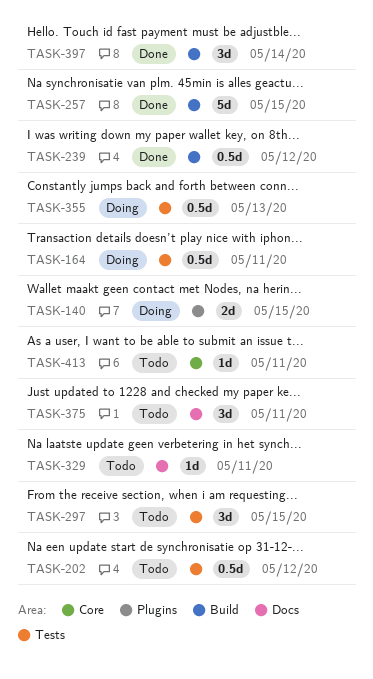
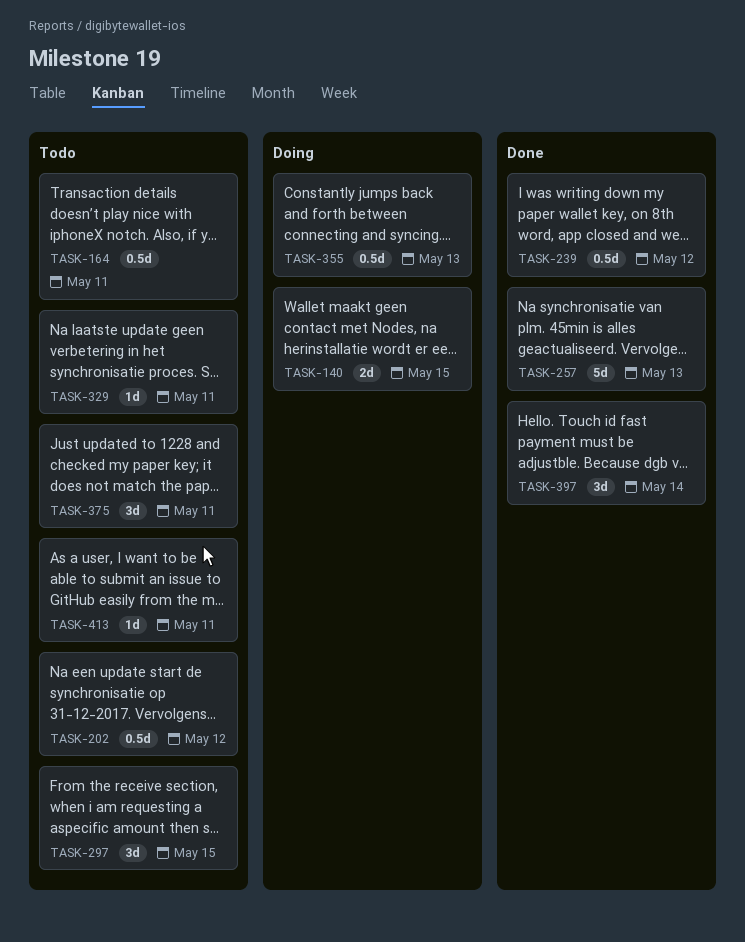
TASK-164, status: Doing -> Todo
TASK-257, due: May 15 -> May 13

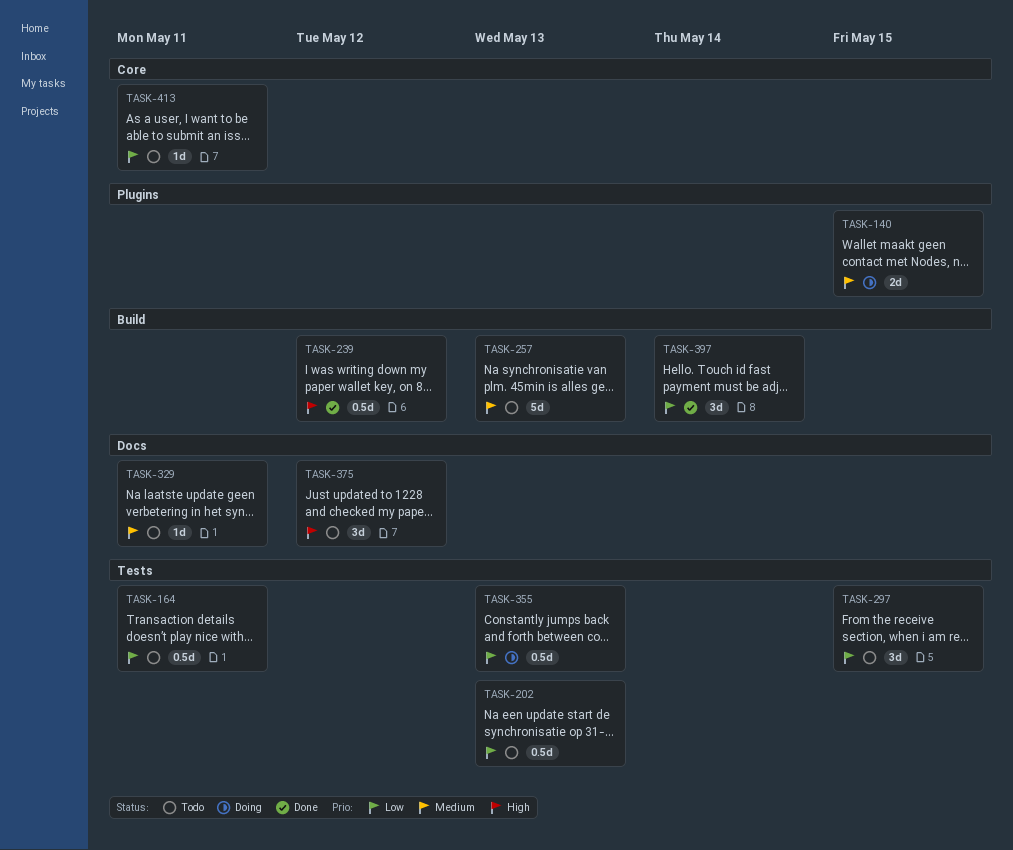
TASK-202, due: May 12 -> May 13
TASK-257, status: Done -> Todo
TASK-375, due: May 11 -> May 12

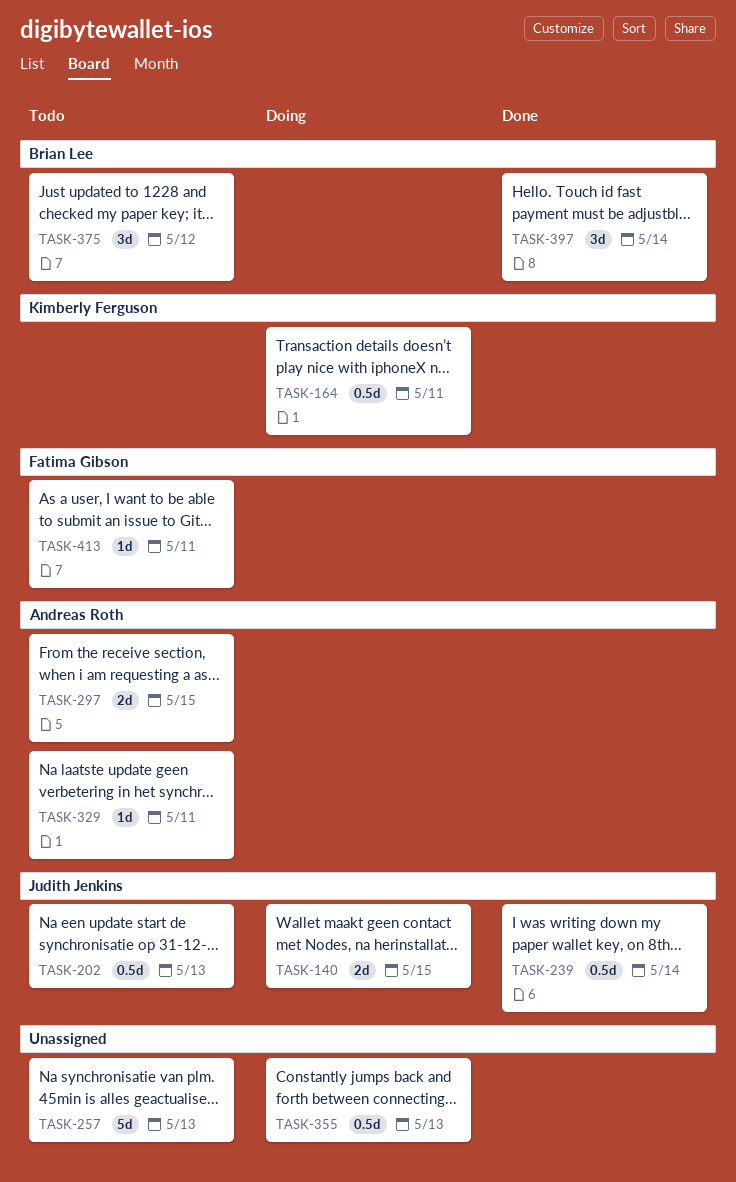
TASK-164, status: Todo -> Doing
TASK-239, due: May 12 -> May 14
TASK-297, estimate: 3d -> 2d

